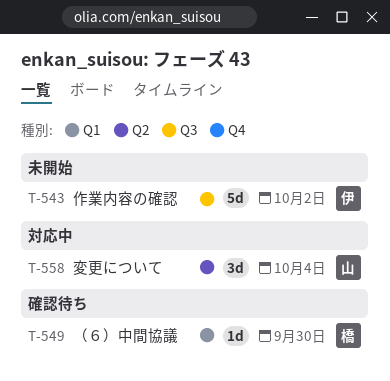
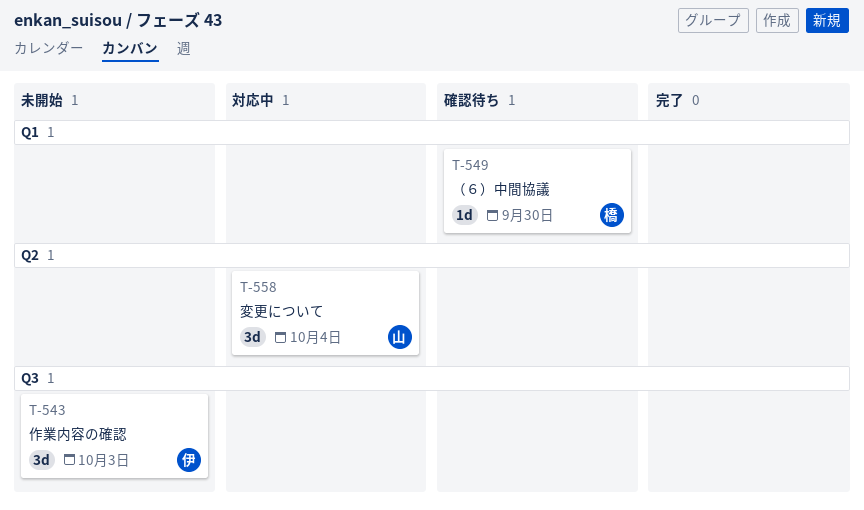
T-543, estimate: 5d -> 3d
T-543, due: Oct 2 -> Oct 3

